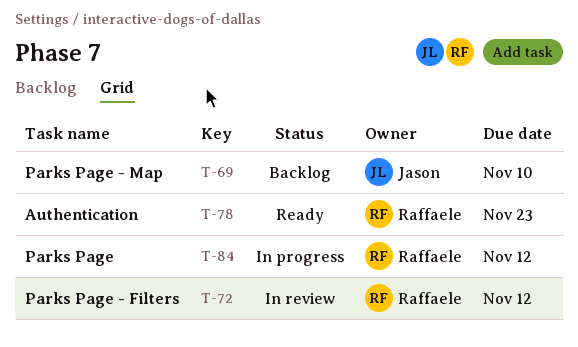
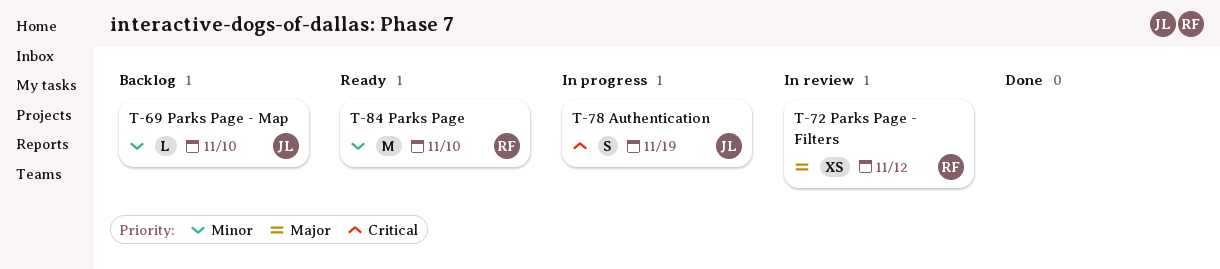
T-78, status: Ready -> In progress
T-78, owner: Raffaele -> Jason
T-78, due: Nov 23 -> Nov 19
T-84, status: In progress -> Ready
T-84, due: Nov 12 -> Nov 10

